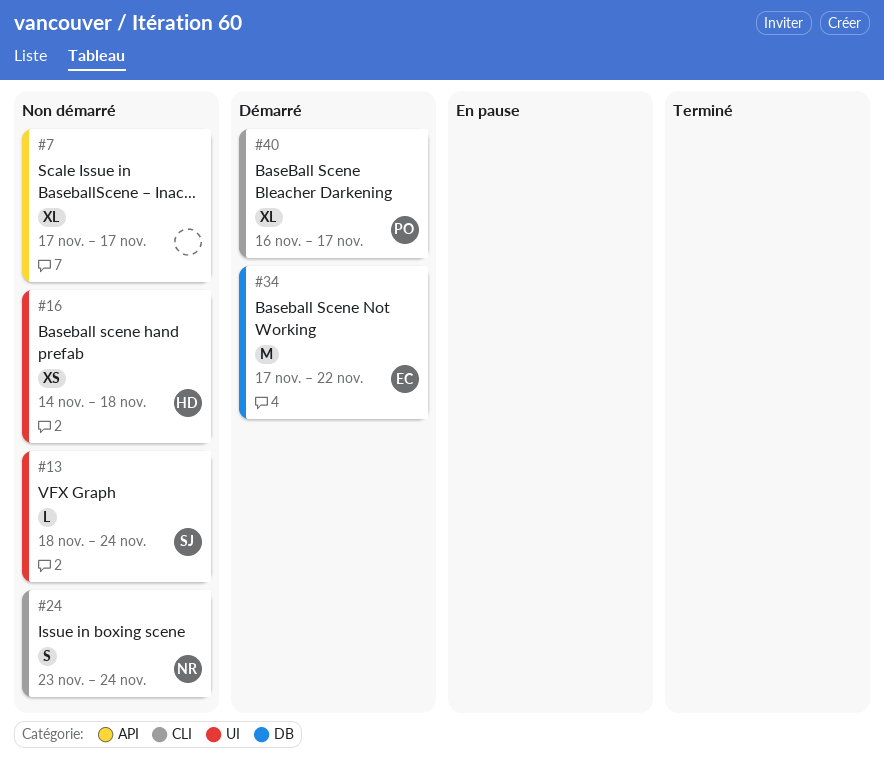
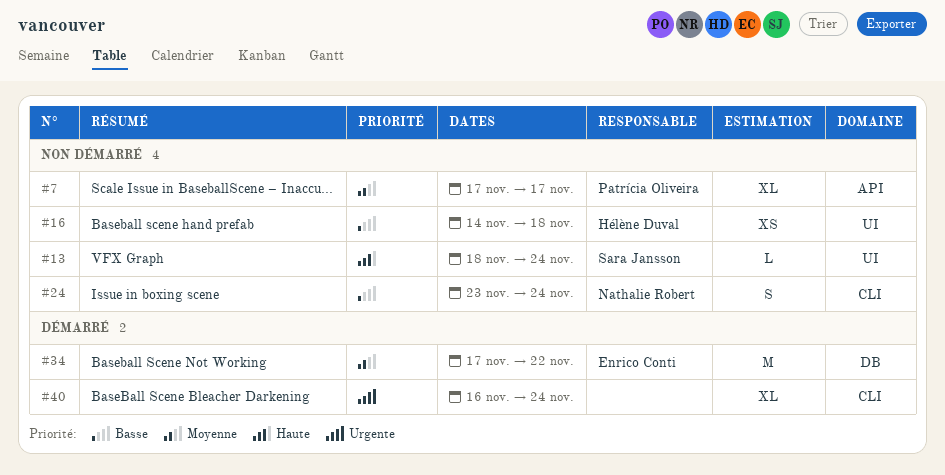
#7, owner: none -> Patrícia Oliveira
#40, owner: Patrícia Oliveira -> none
#40, due: Nov 17 -> Nov 24

